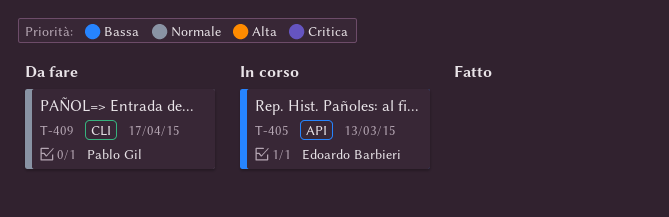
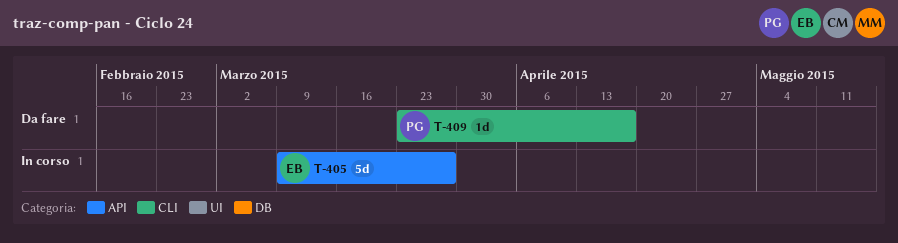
T-405, due: Mar 13 -> Mar 27

